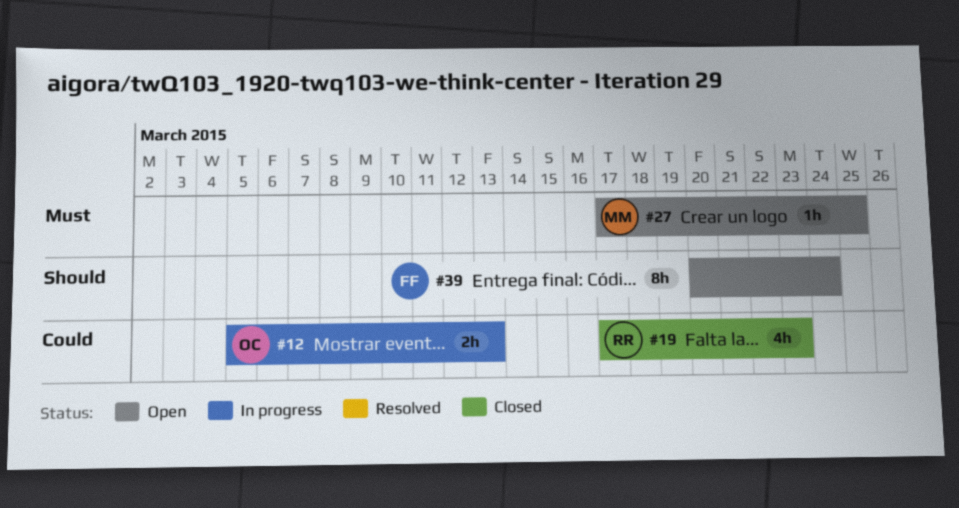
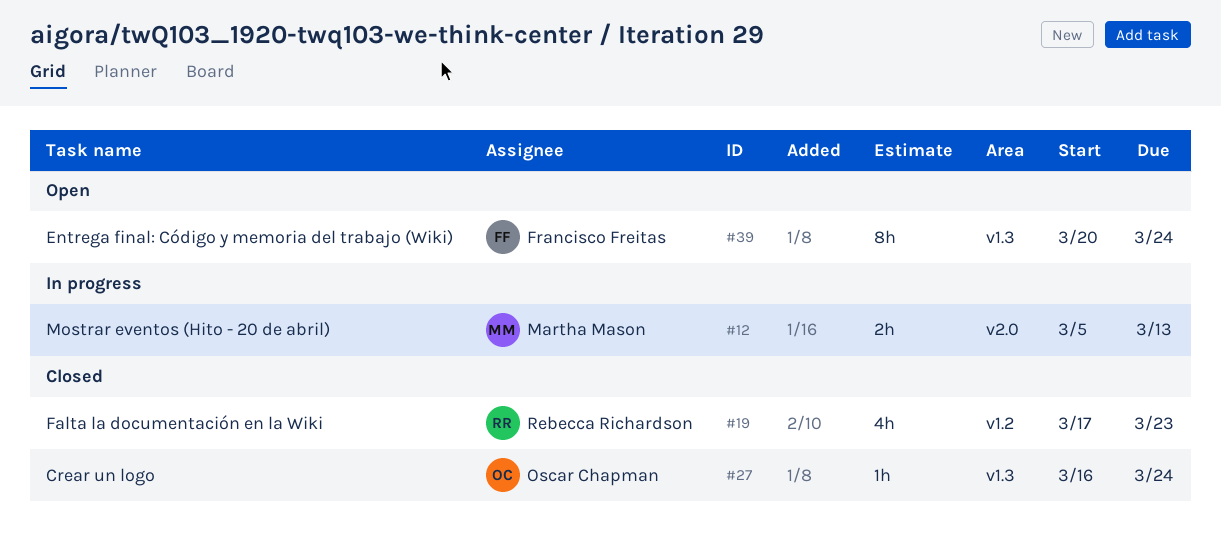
#12, owner: Oscar Chapman -> Martha Mason
#27, status: Open -> Closed
#27, owner: Martha Mason -> Oscar Chapman
#27, start: Mar 17 -> Mar 16
#27, due: Mar 25 -> Mar 24

